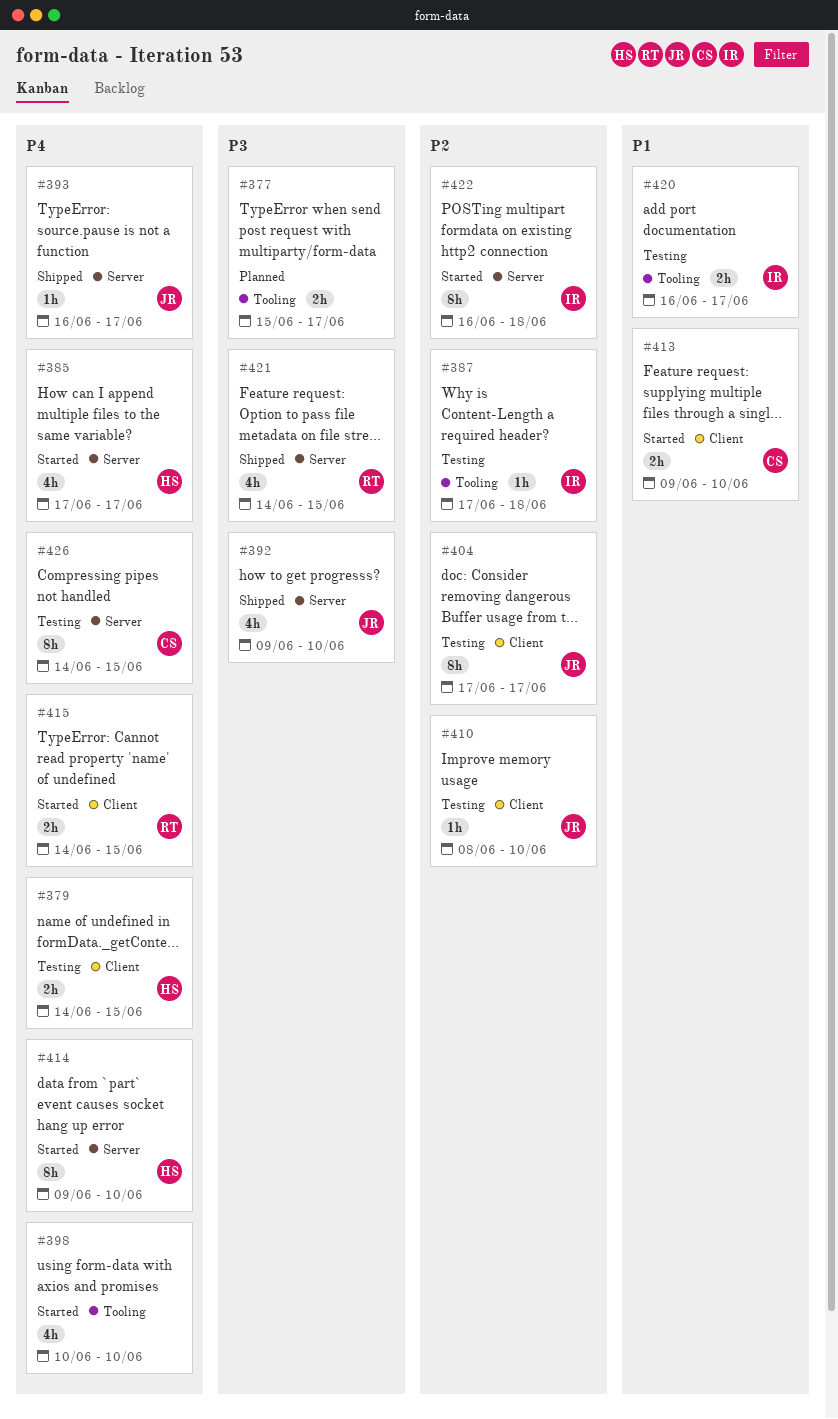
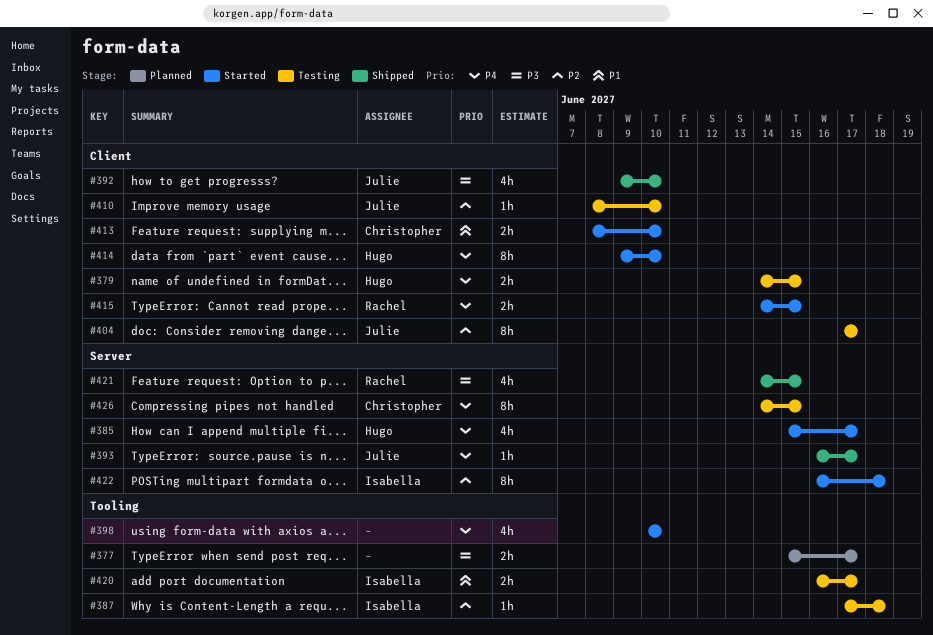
#385, start: Jun 17 -> Jun 15
#392, label: Server -> Client
#413, start: Jun 9 -> Jun 8
#414, label: Server -> Client

